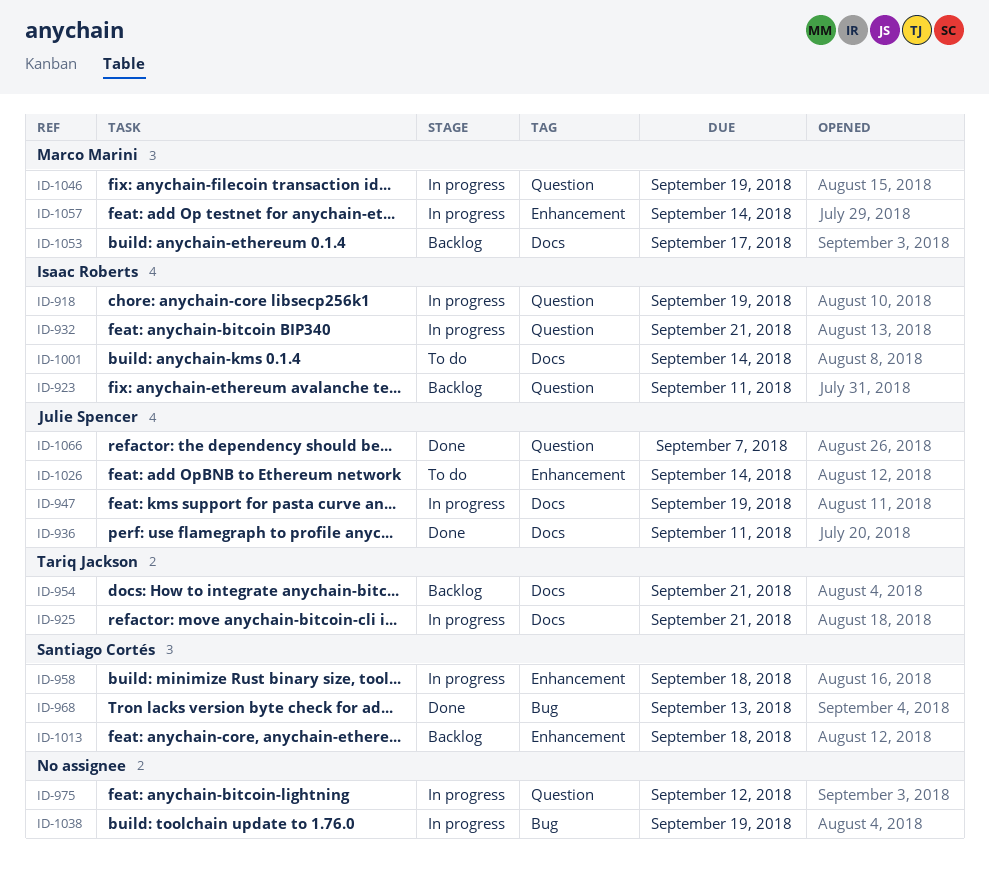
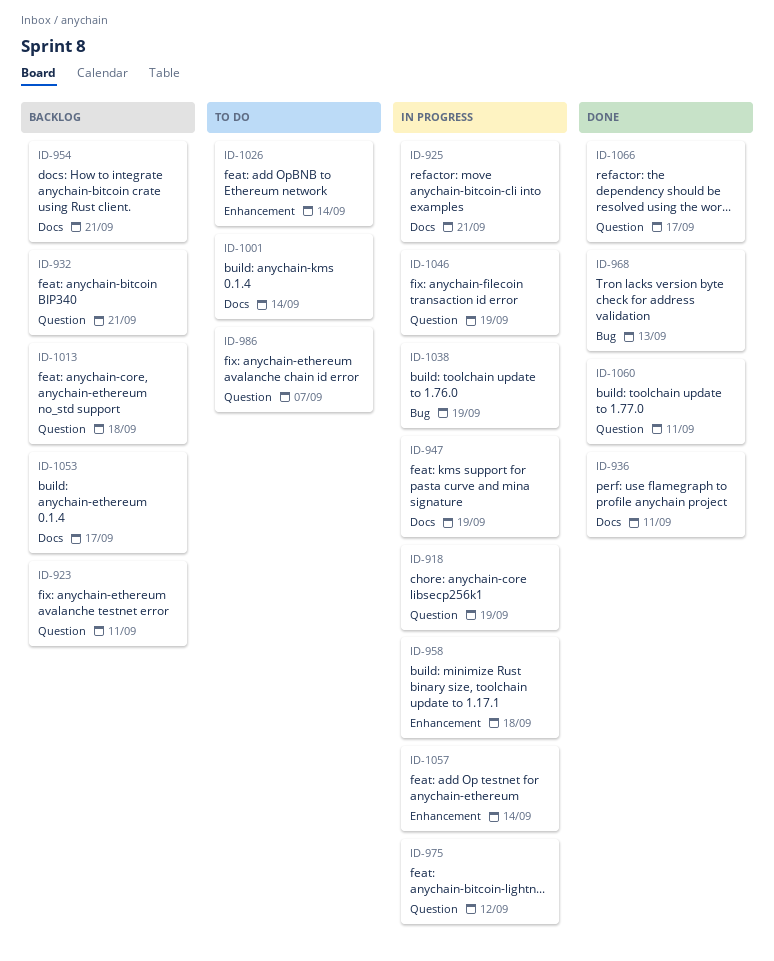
ID-932, status: In progress -> Backlog
ID-986: none -> present
ID-1013, label: Enhancement -> Question
ID-1060: none -> present
ID-1066, due: Sep 7 -> Sep 17

